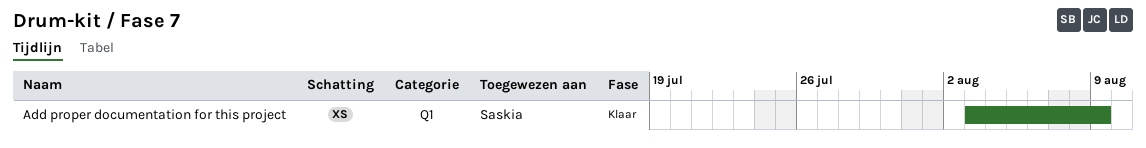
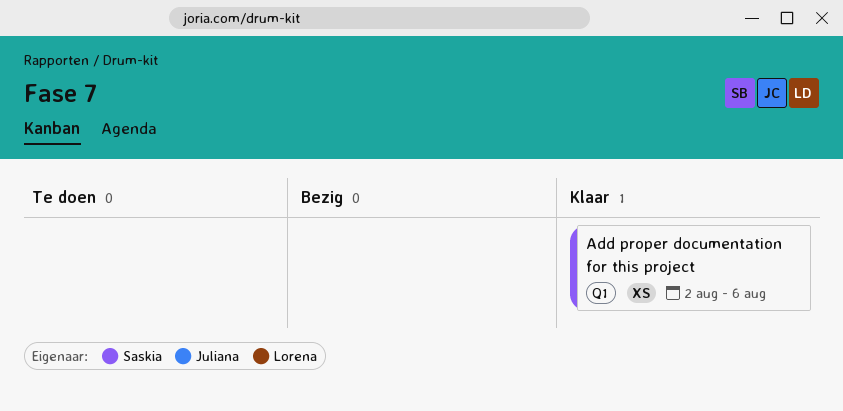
Add proper documentation for this project, start: Aug 3 -> Aug 2
Add proper documentation for this project, due: Aug 9 -> Aug 6

